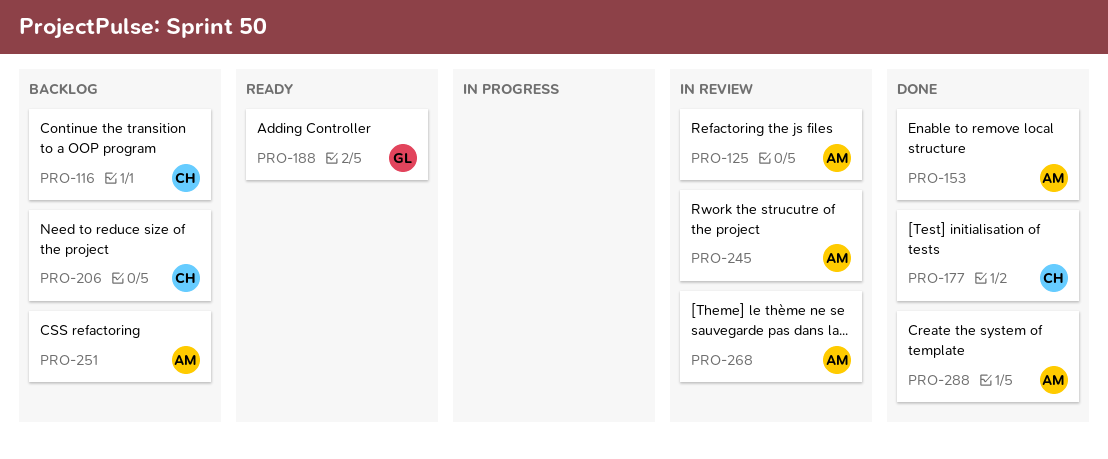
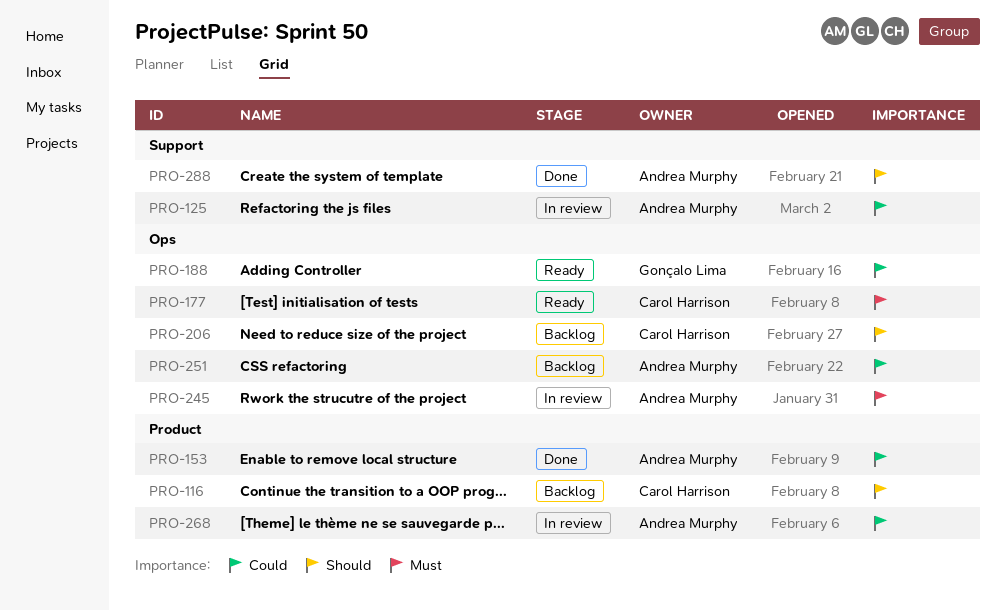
PRO-177, status: Done -> Ready

